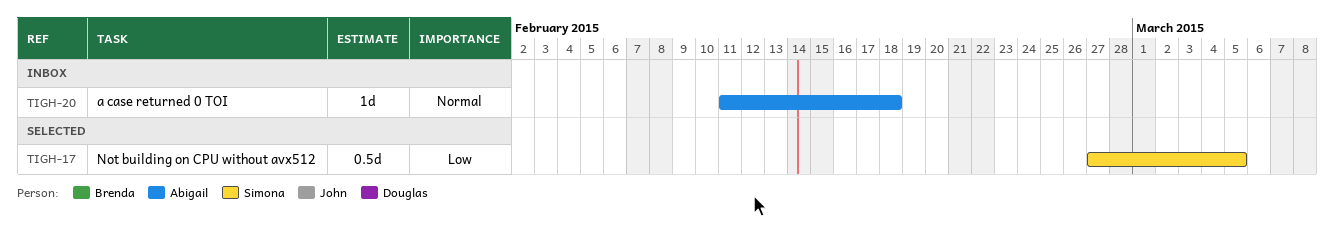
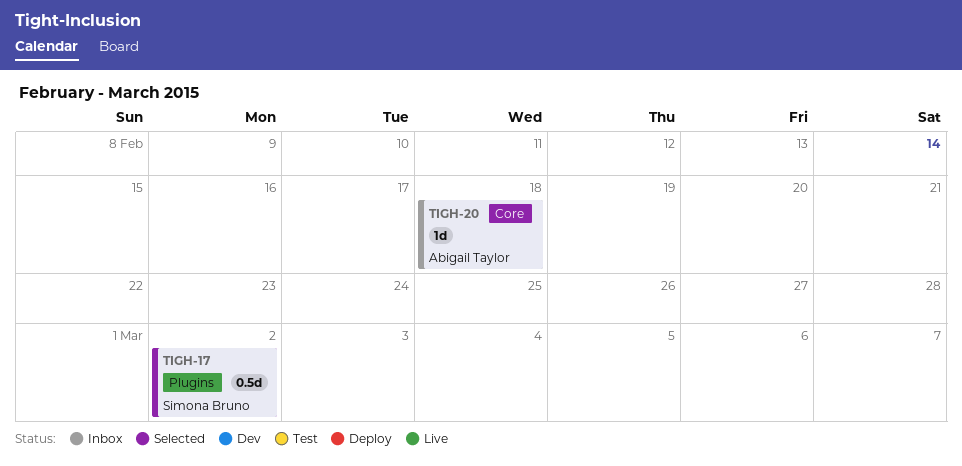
TIGH-17, due: Mar 5 -> Mar 2

